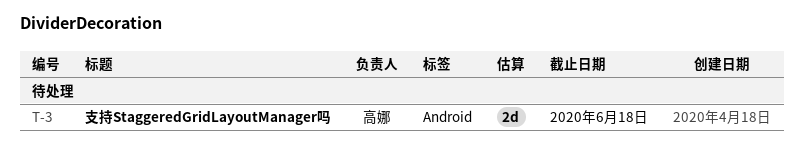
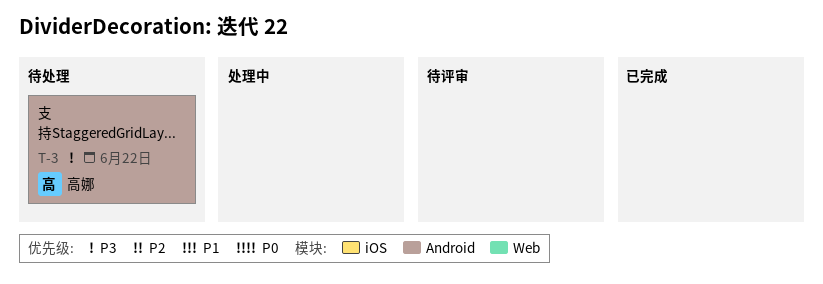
T-3, due: Jun 18 -> Jun 22

